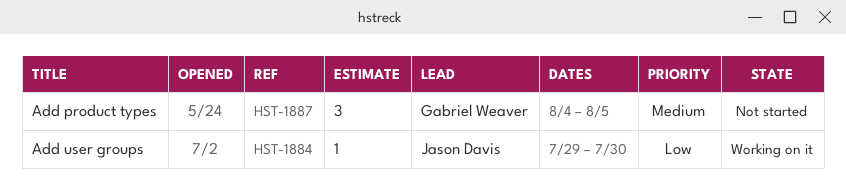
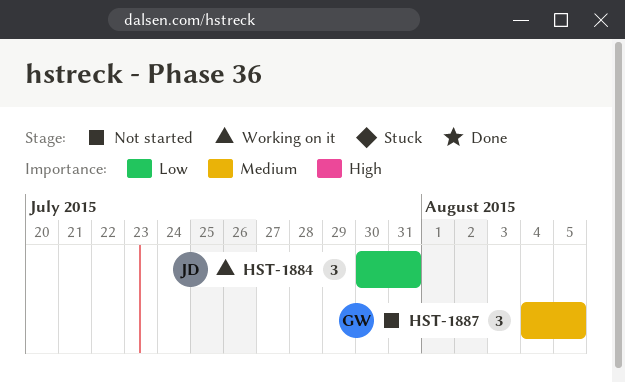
HST-1884, estimate: 1 -> 3
HST-1884, start: Jul 29 -> Jul 30
HST-1884, due: Jul 30 -> Jul 31

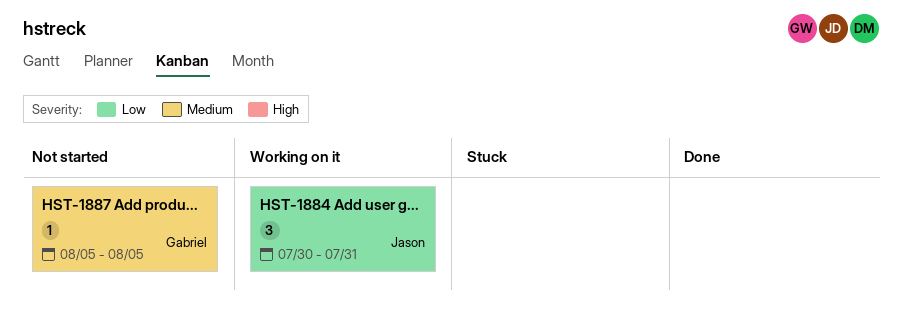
HST-1887, estimate: 3 -> 1
HST-1887, start: Aug 4 -> Aug 5

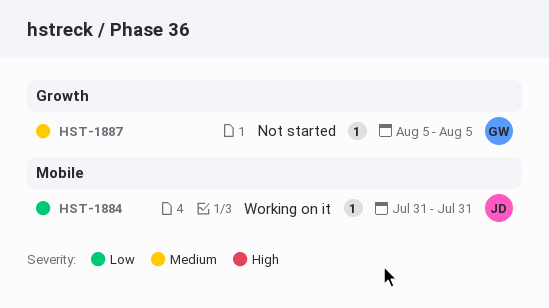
HST-1884, estimate: 3 -> 1
HST-1884, start: Jul 30 -> Jul 31

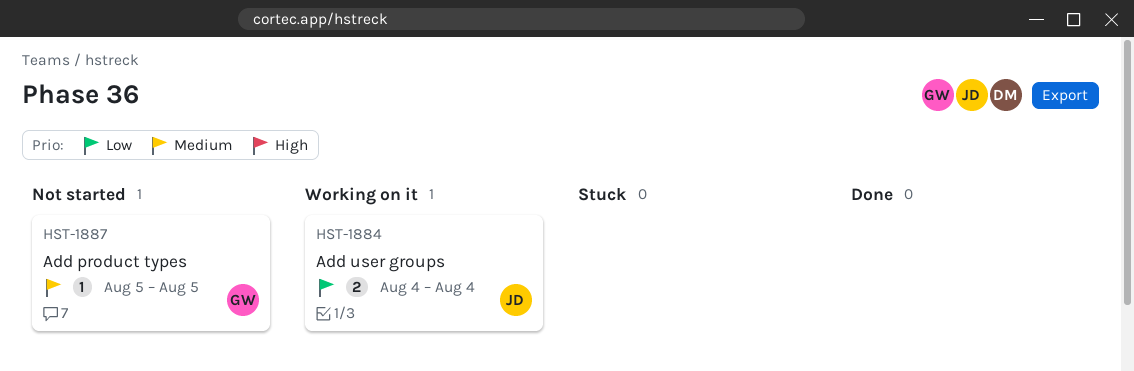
HST-1884, estimate: 1 -> 2
HST-1884, start: Jul 31 -> Aug 4
HST-1884, due: Jul 31 -> Aug 4

